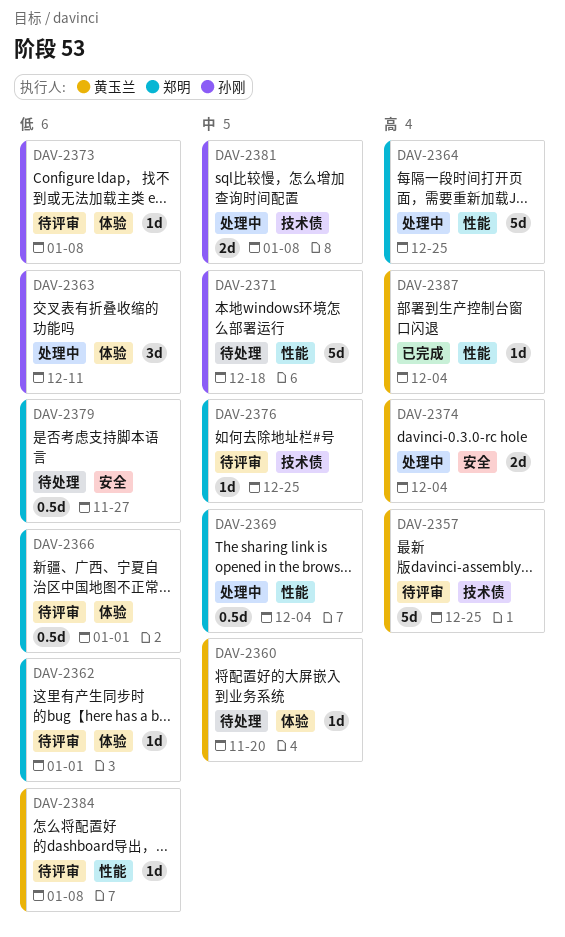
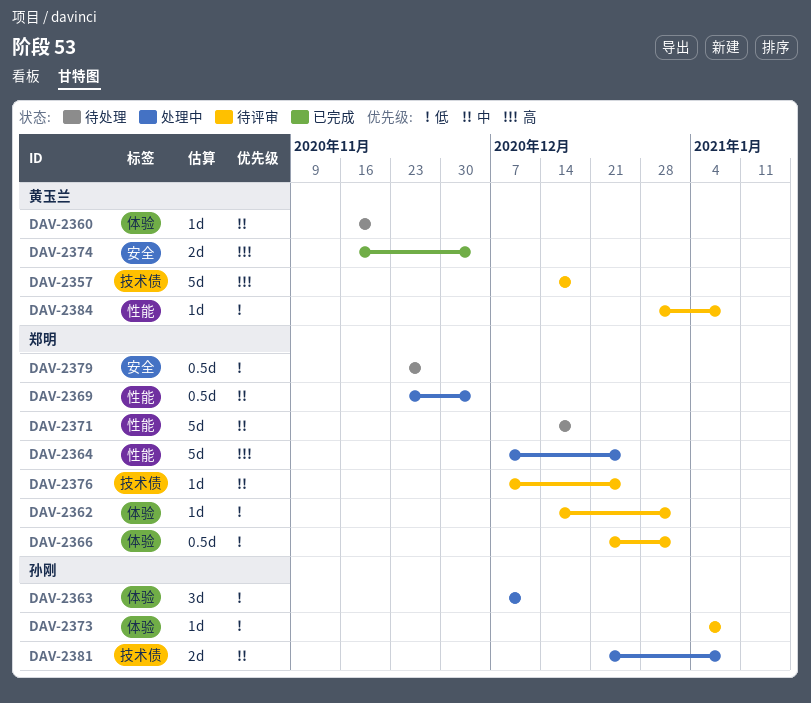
DAV-2357, due: Dec 25 -> Dec 18
DAV-2371, owner: 孙刚 -> 郑明
DAV-2374, status: 处理中 -> 已完成
DAV-2387: present -> none

